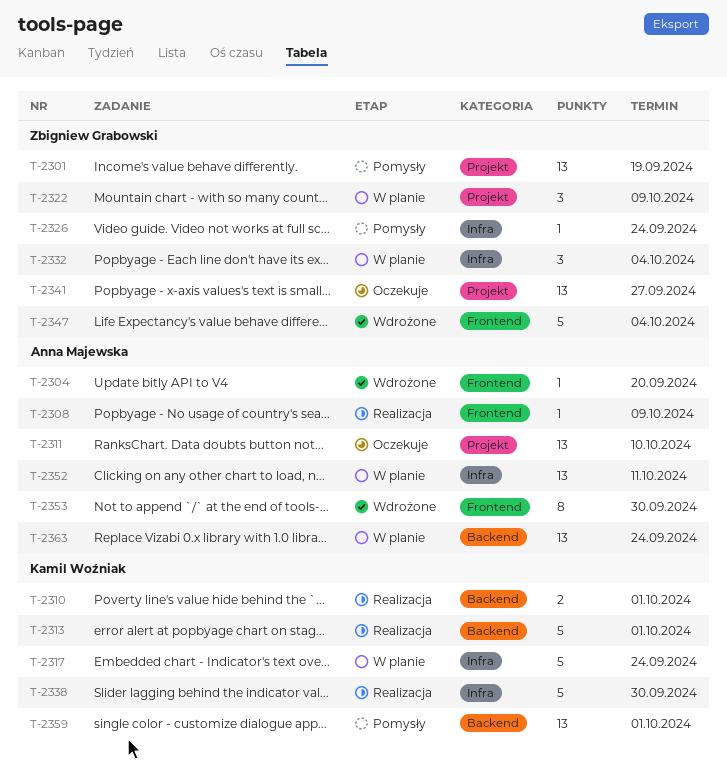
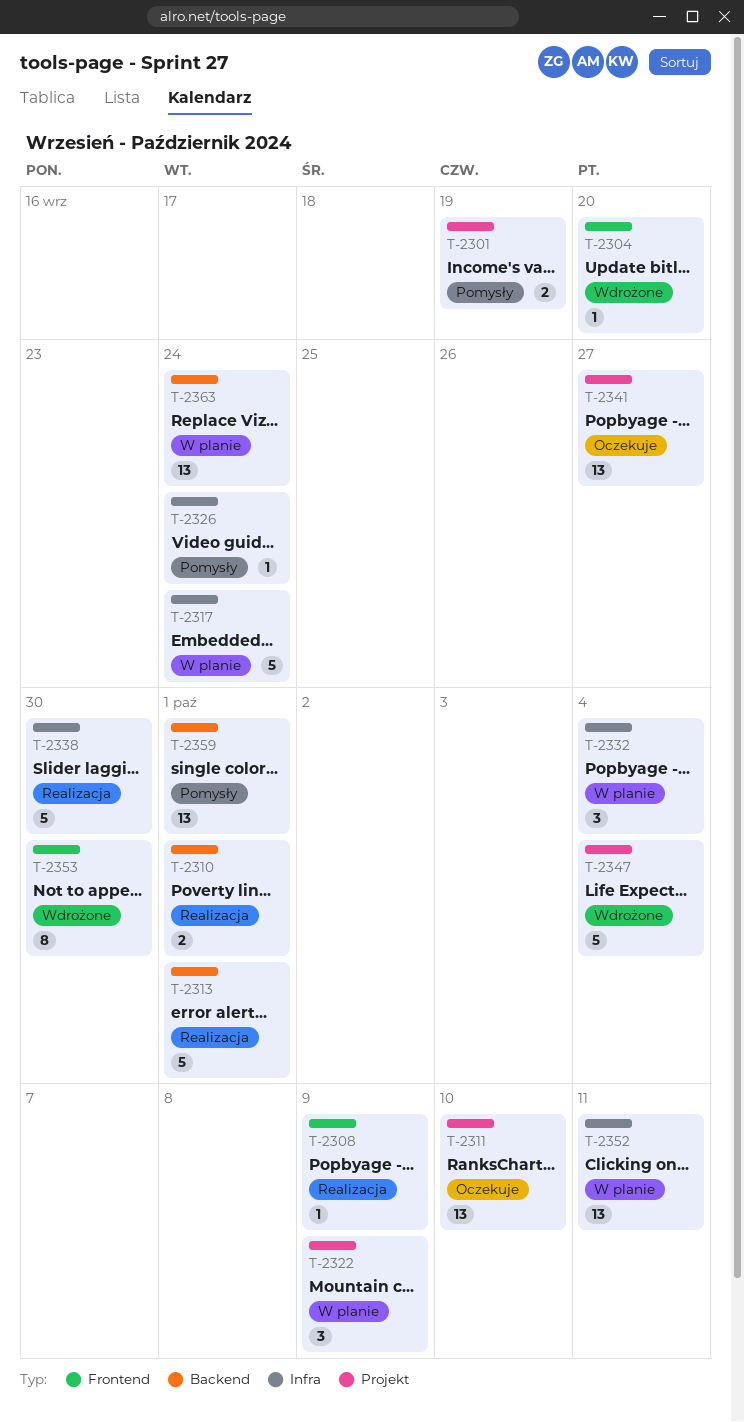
T-2301, estimate: 13 -> 2
T-2347, label: Frontend -> Projekt

